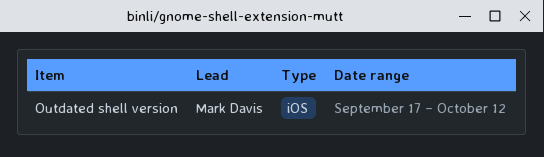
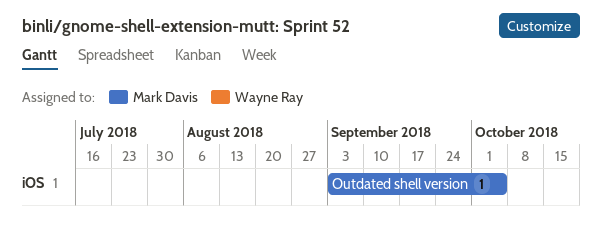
Outdated shell version, start: Sep 17 -> Sep 3
Outdated shell version, due: Oct 12 -> Oct 5

